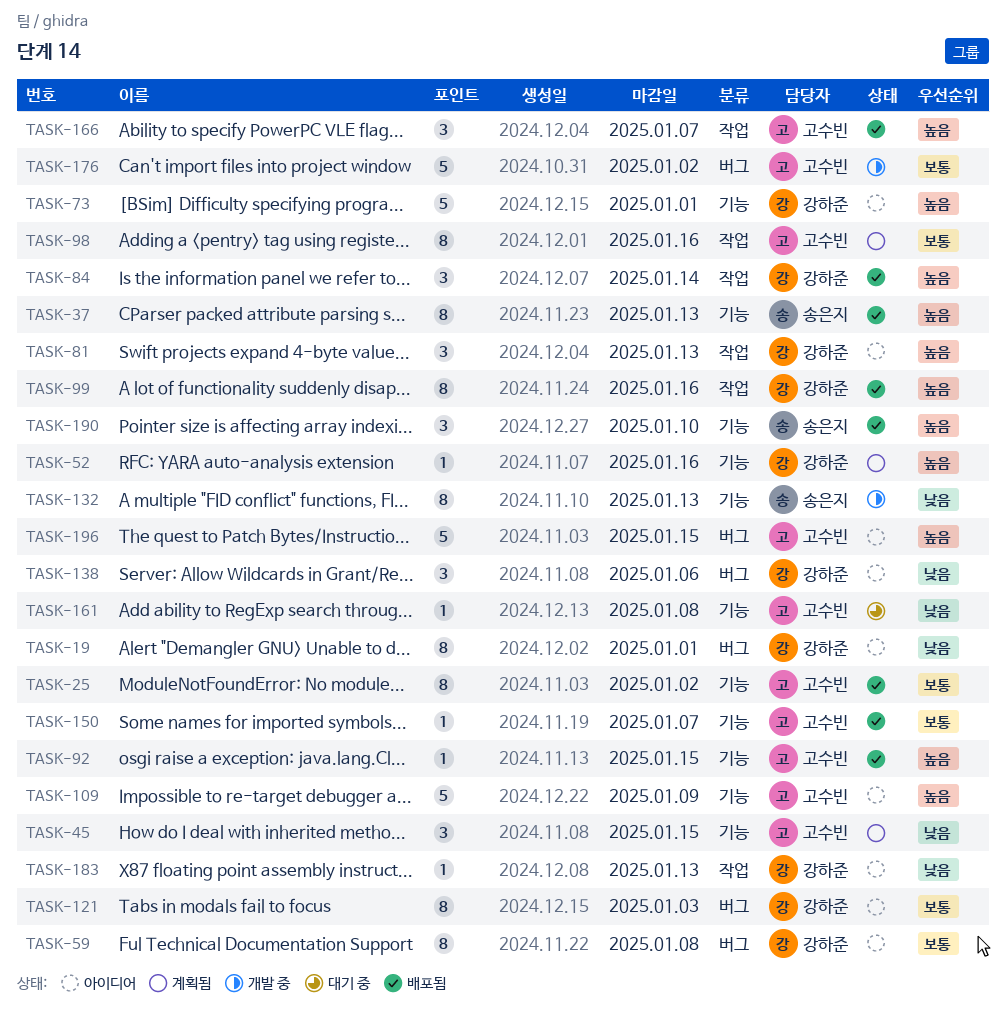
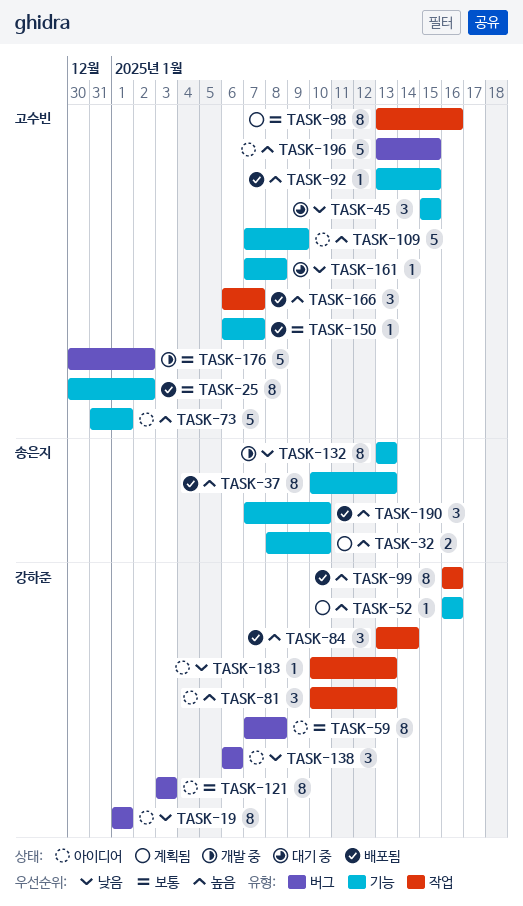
TASK-32: none -> present
TASK-45, status: 계획됨 -> 대기 중
TASK-73, owner: 강하준 -> 고수빈

